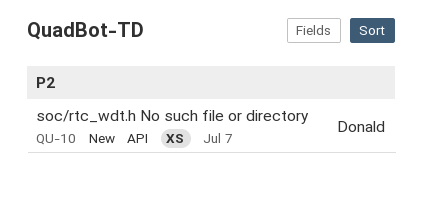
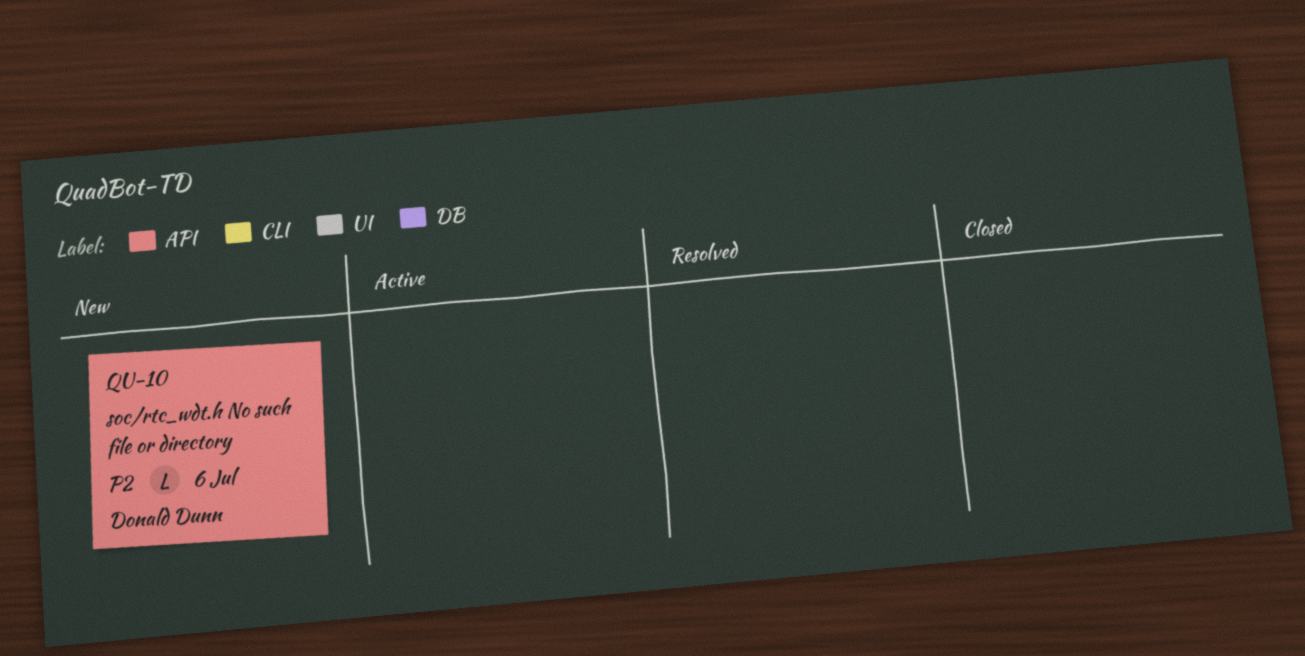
QU-10, estimate: XS -> L
QU-10, due: Jul 7 -> Jul 6

